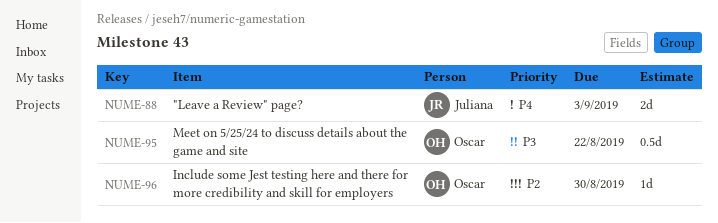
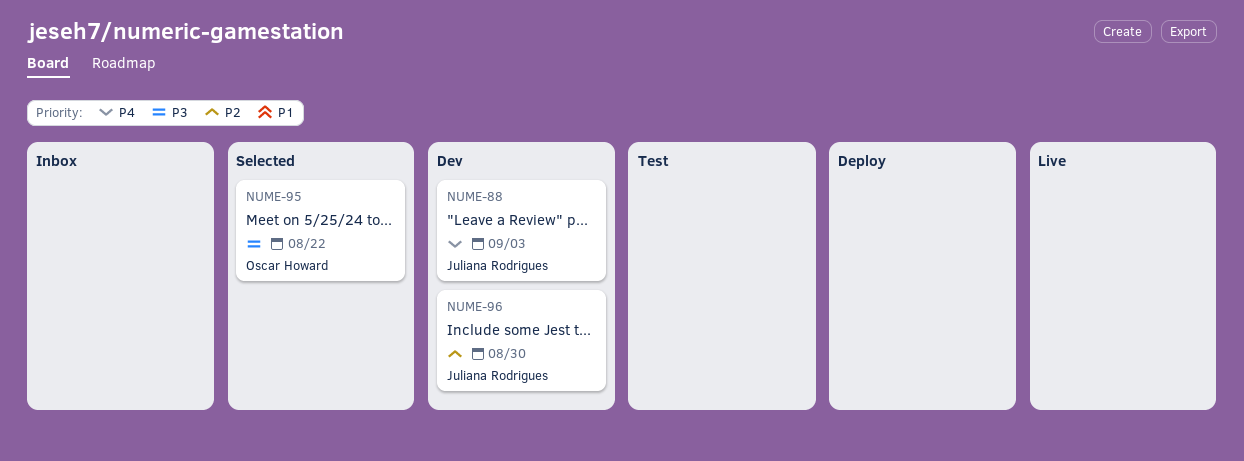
NUME-96, owner: Oscar Howard -> Juliana Rodrigues

